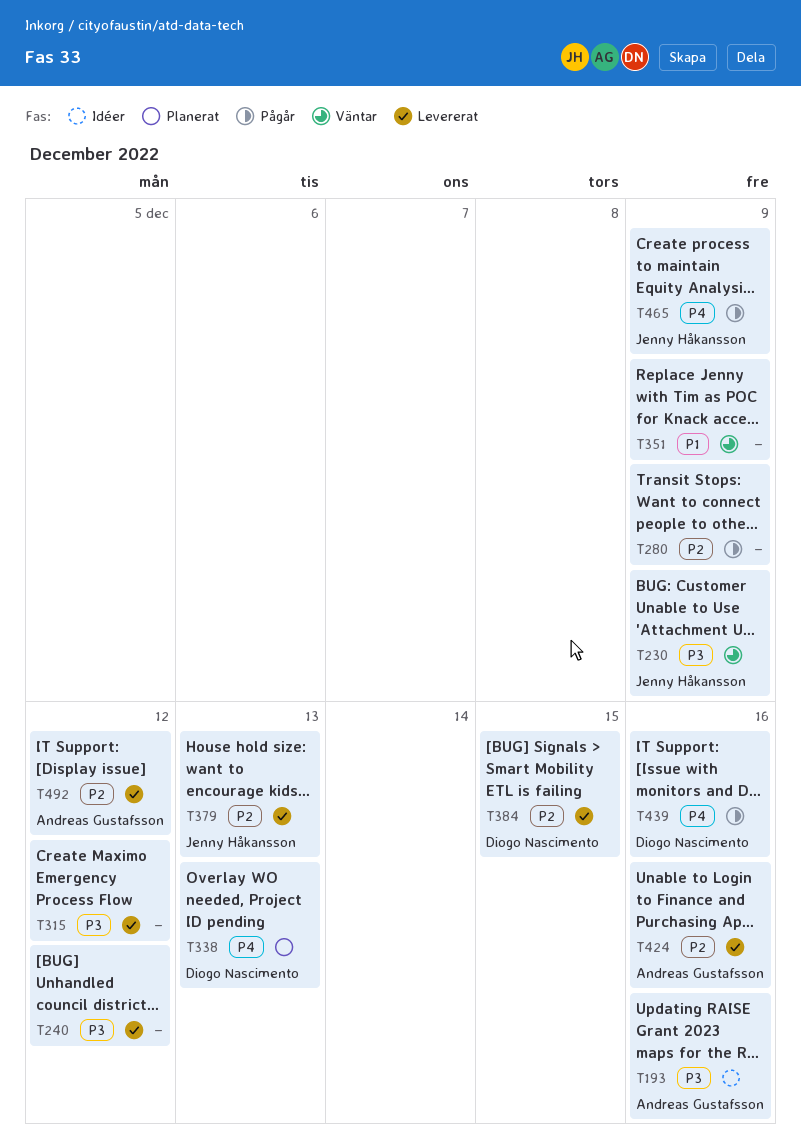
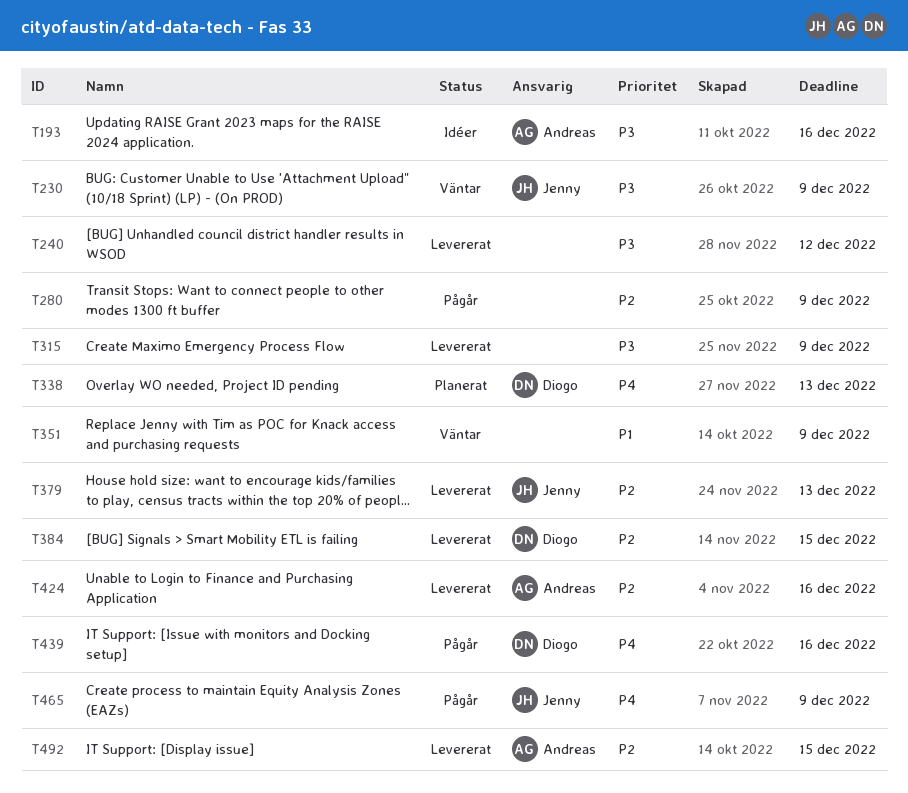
T315, due: Dec 12 -> Dec 9
T492, due: Dec 12 -> Dec 15

